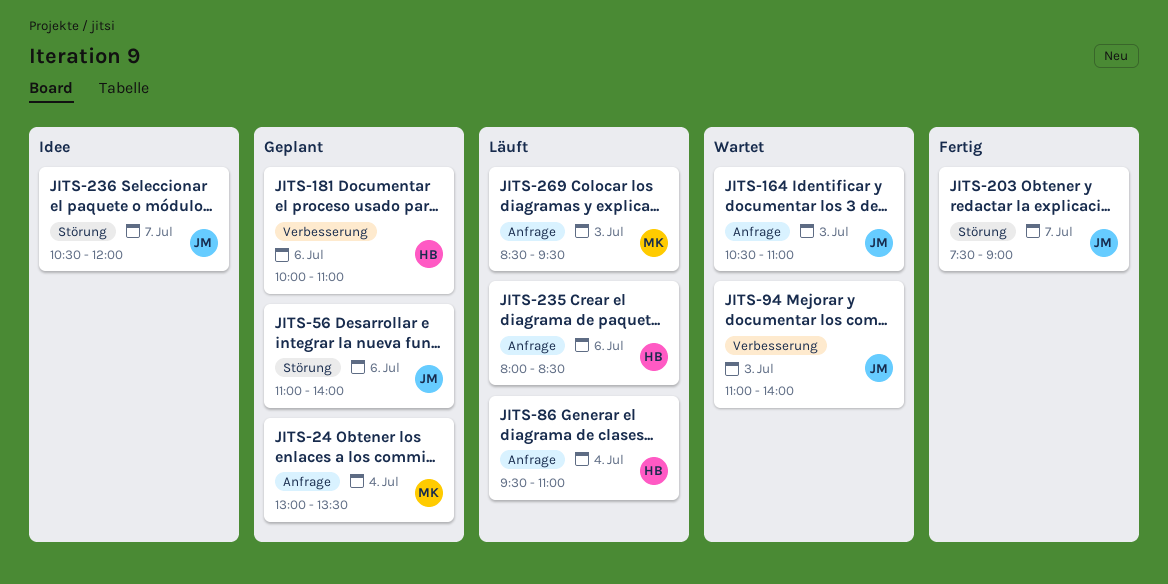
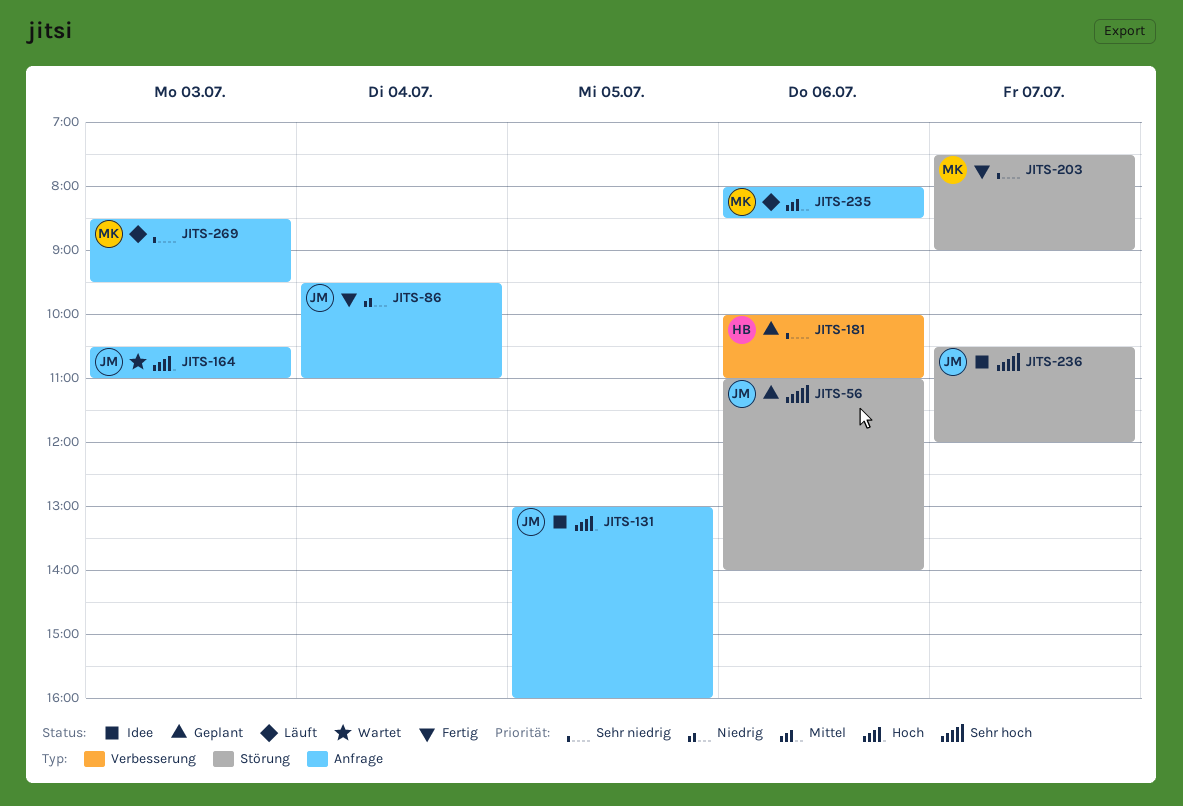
JITS-24: present -> none
JITS-86, status: Läuft -> Fertig
JITS-86, owner: HB -> JM
JITS-94: present -> none
JITS-131: none -> present
JITS-203, owner: JM -> MK
JITS-235, owner: HB -> MK

